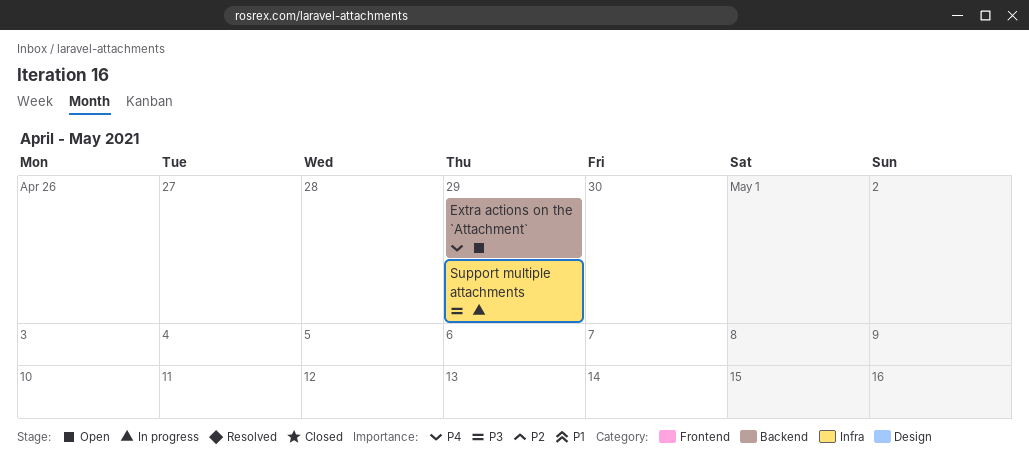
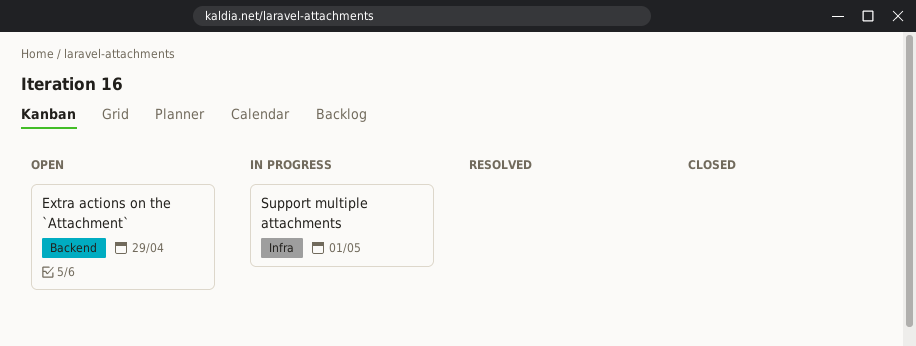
Support multiple attachments, due: Apr 29 -> May 1

